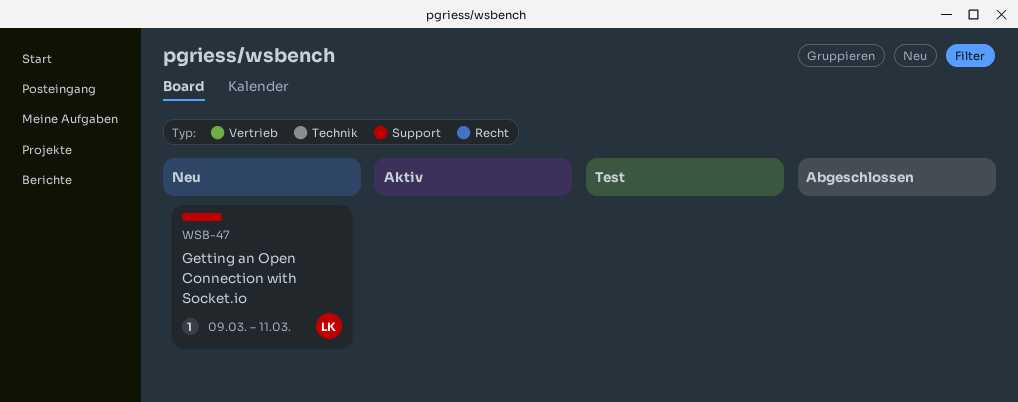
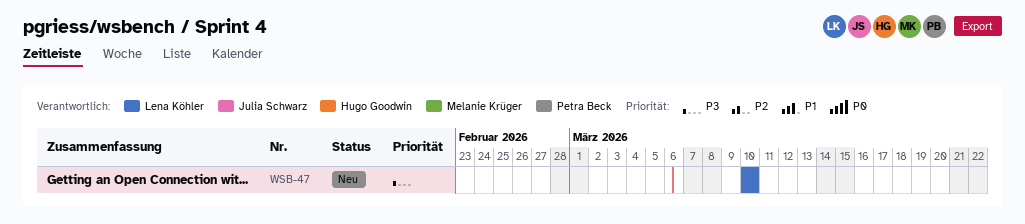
WSB-47, start: Mar 9 -> Mar 10
WSB-47, due: Mar 11 -> Mar 10

